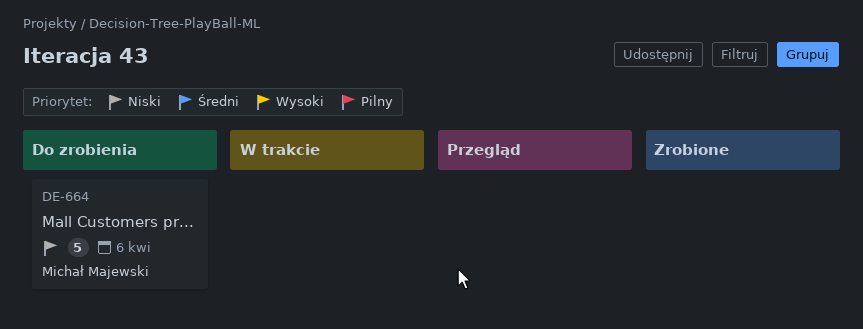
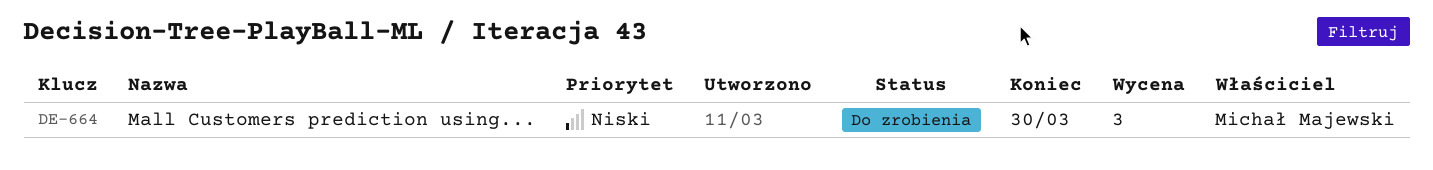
DE-664, estimate: 5 -> 3
DE-664, due: Apr 6 -> Mar 30

